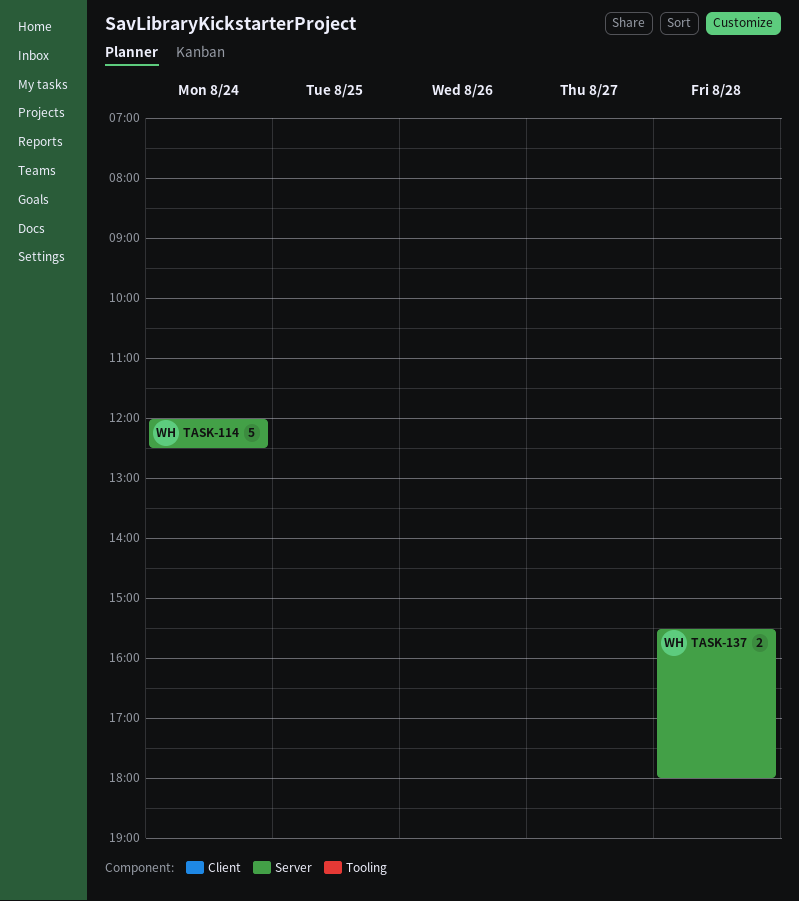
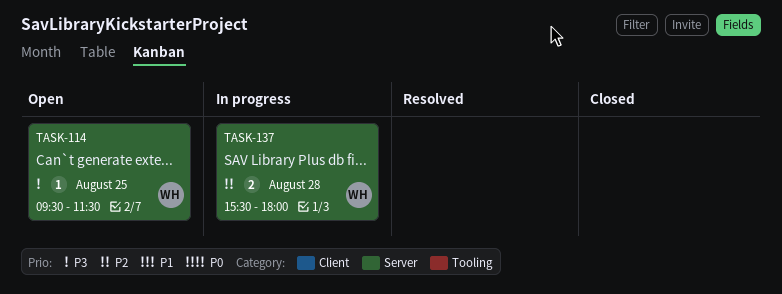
TASK-114, estimate: 5 -> 1
TASK-114, day: Aug 24 -> Aug 25
TASK-114, begins: 12:00 -> 09:30
TASK-114, ends: 12:30 -> 11:30

